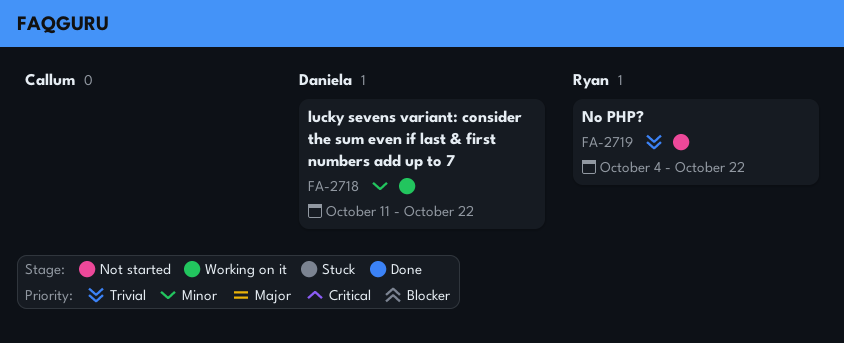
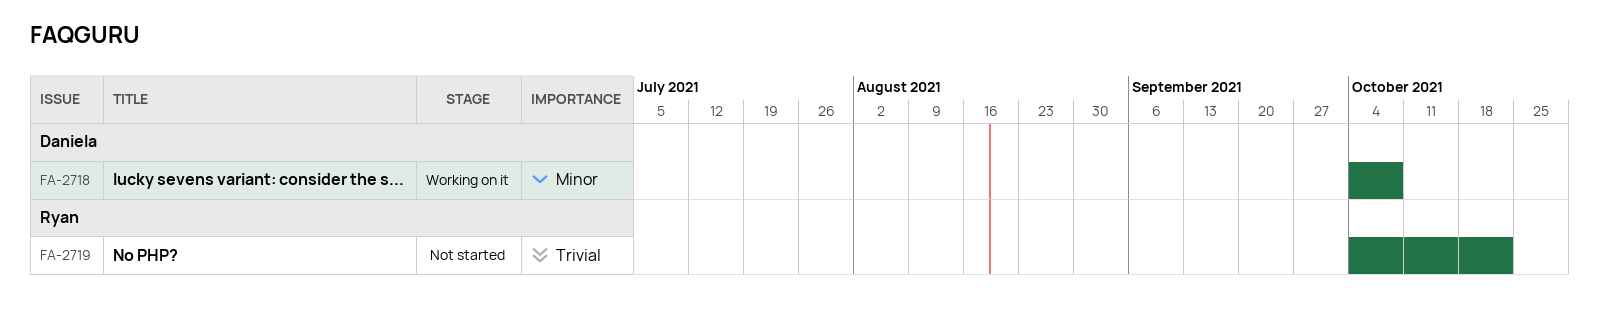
FA-2718, start: Oct 11 -> Oct 4
FA-2718, due: Oct 22 -> Oct 8

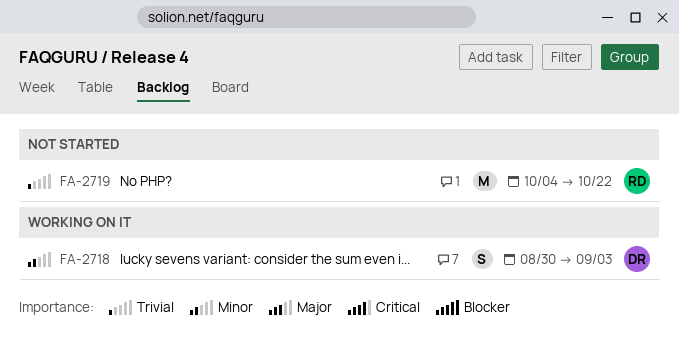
FA-2718, start: Oct 4 -> Aug 30
FA-2718, due: Oct 8 -> Sep 3

